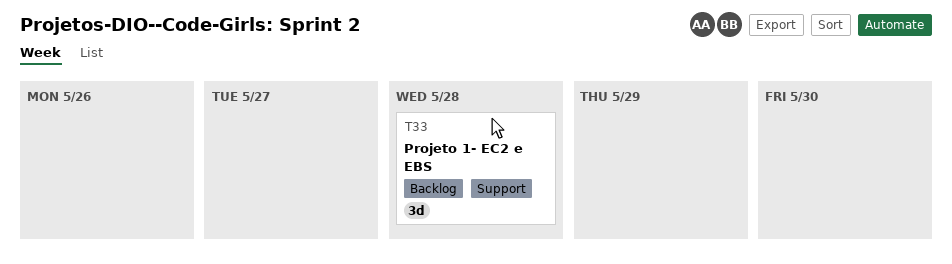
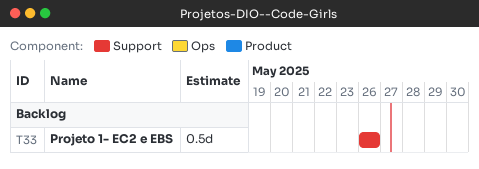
T33, estimate: 3d -> 0.5d
T33, due: May 28 -> May 26

